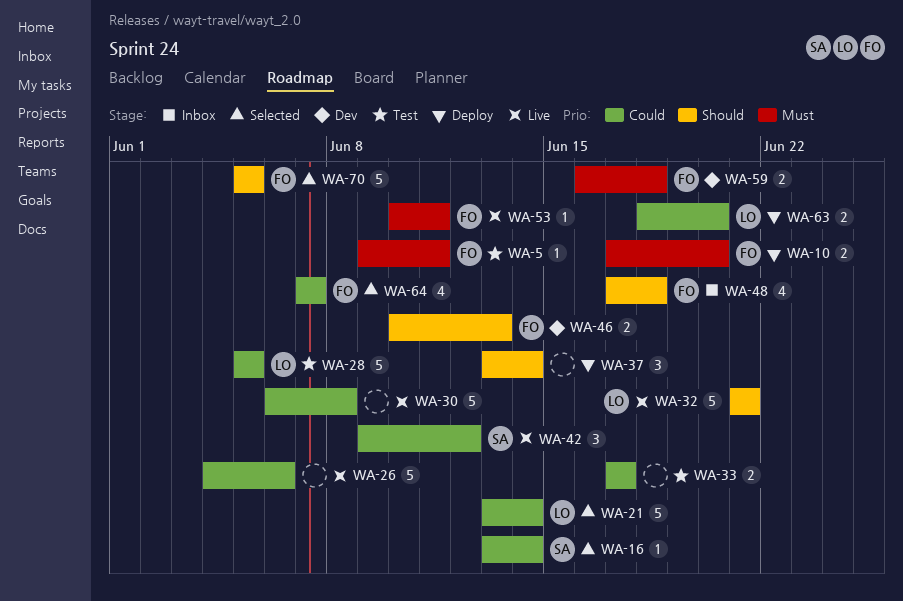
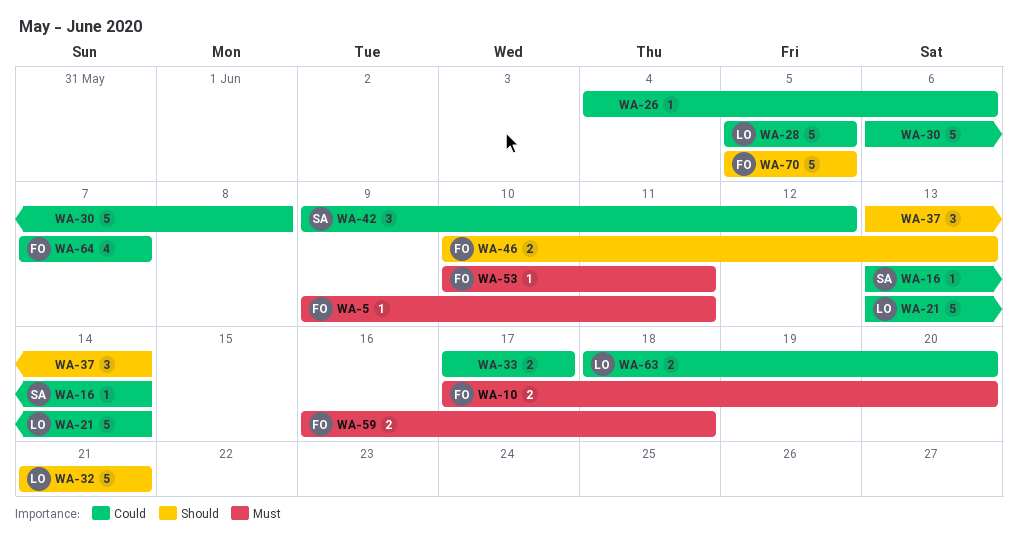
WA-26, estimate: 5 -> 1
WA-48: present -> none

